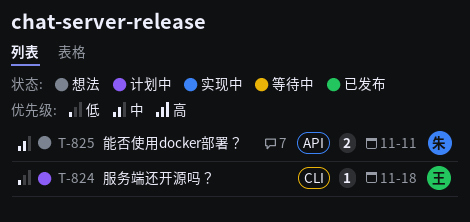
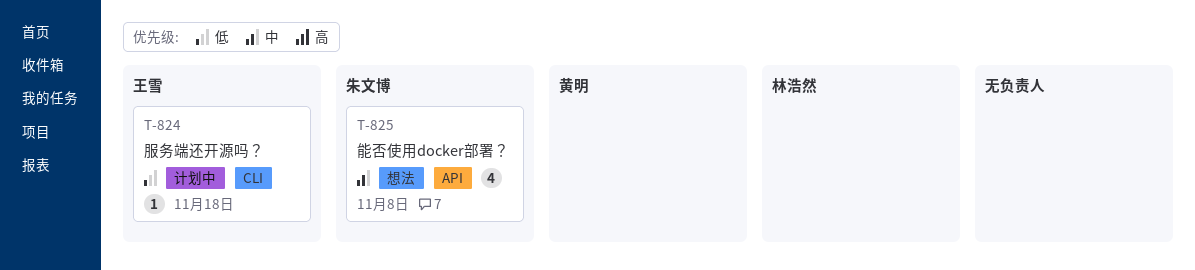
T-825, estimate: 2 -> 4
T-825, due: Nov 11 -> Nov 8

